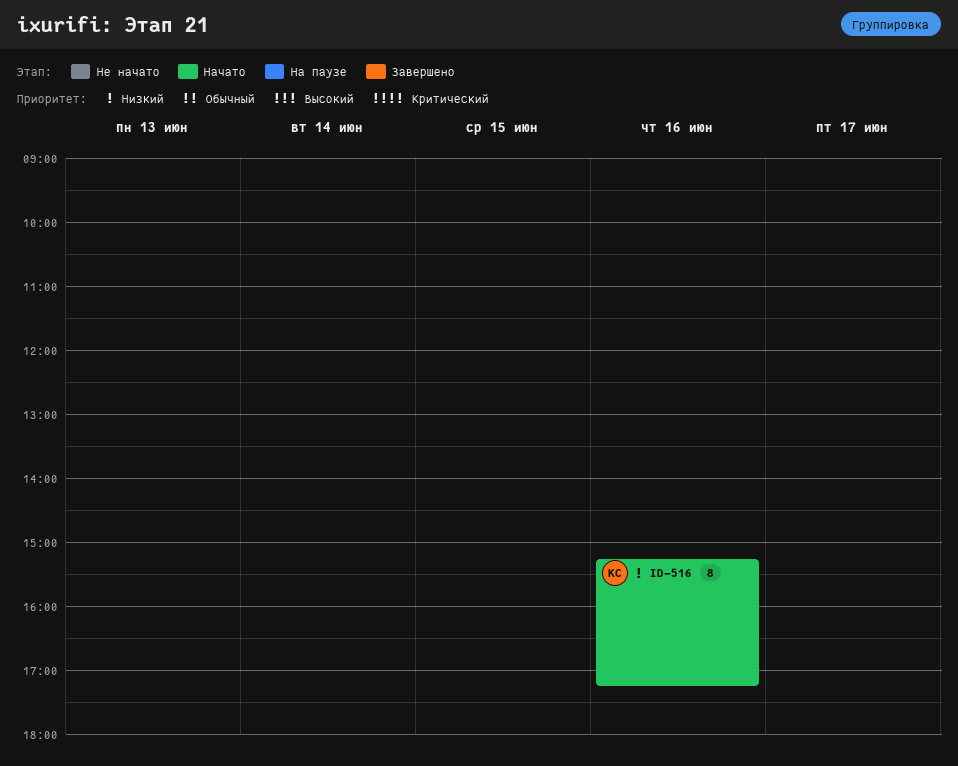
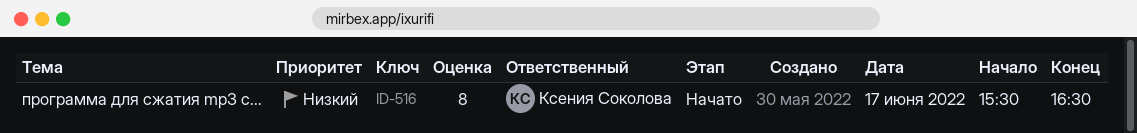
ID-516, day: Jun 16 -> Jun 17
ID-516, begins: 15:15 -> 15:30
ID-516, ends: 17:15 -> 16:30

